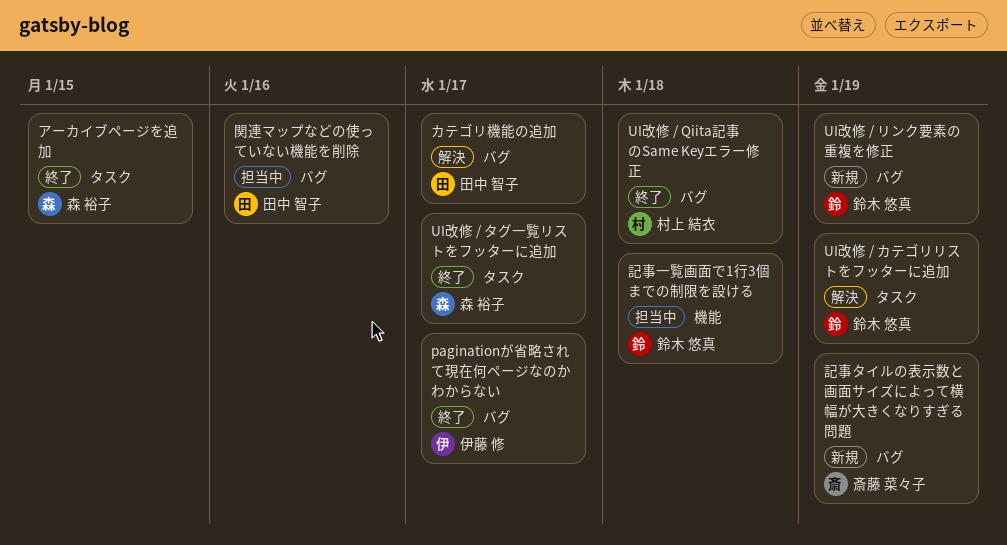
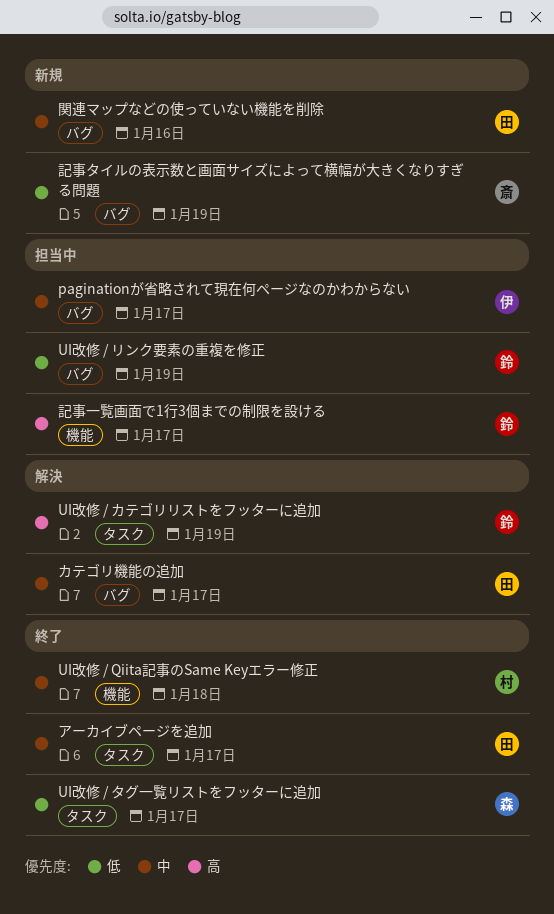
paginationが省略されて現在何ページなのかわからない, status: 終了 -> 担当中
UI改修 / Qiita記事のSame Keyエラー修正, label: バグ -> 機能
UI改修 / リンク要素の重複を修正, status: 新規 -> 担当中
アーカイブページを追加, owner: 森 裕子 -> 田中 智子
アーカイブページを追加, due: Jan 15 -> Jan 17
記事一覧画面で1行3個までの制限を設ける, due: Jan 18 -> Jan 17
関連マップなどの使っていない機能を削除, status: 担当中 -> 新規

